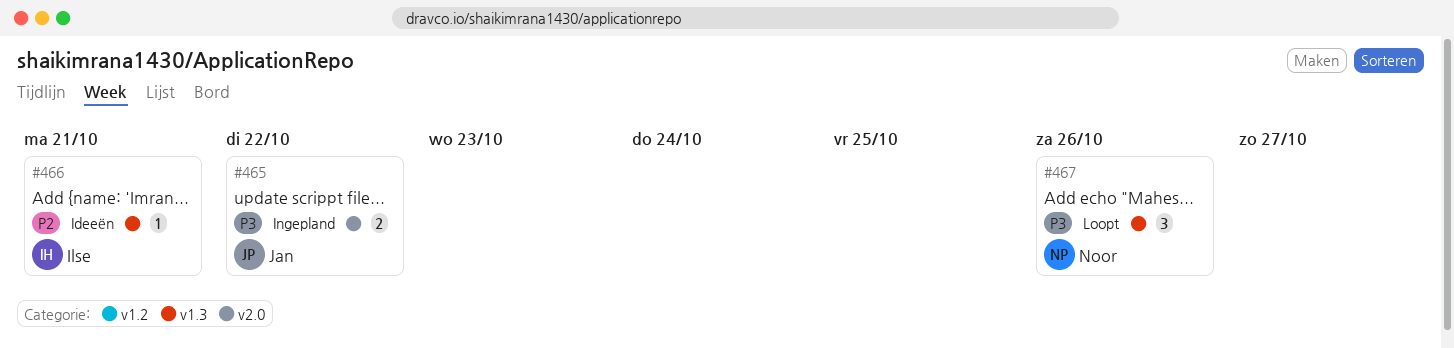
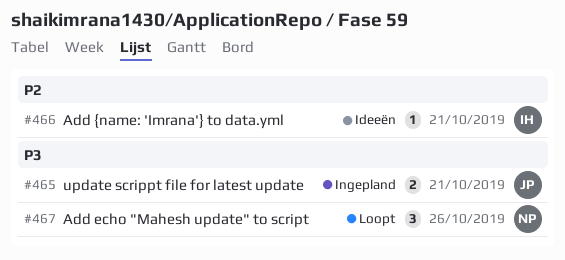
#465, due: Oct 22 -> Oct 21

